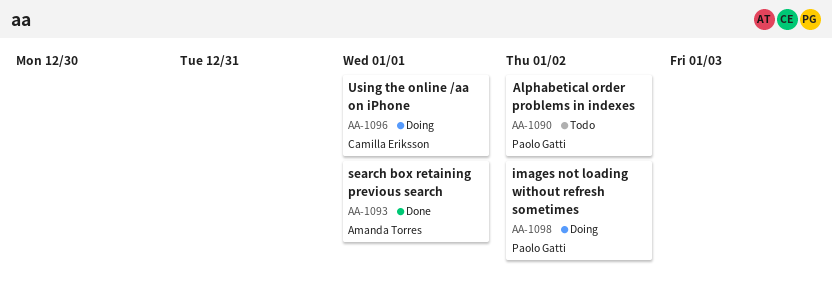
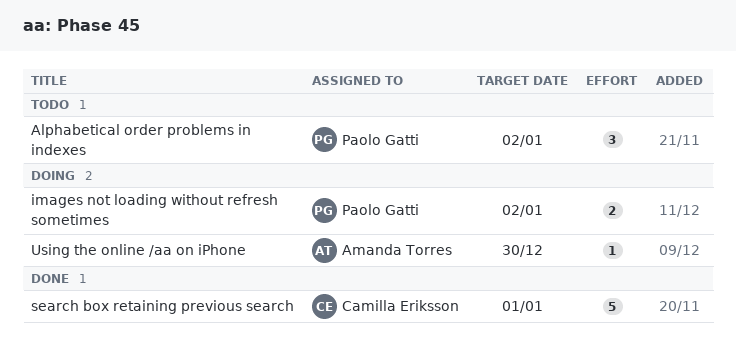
search box retaining previous search, owner: Amanda Torres -> Camilla Eriksson
Using the online /aa on iPhone, owner: Camilla Eriksson -> Amanda Torres
Using the online /aa on iPhone, due: Jan 1 -> Dec 30

